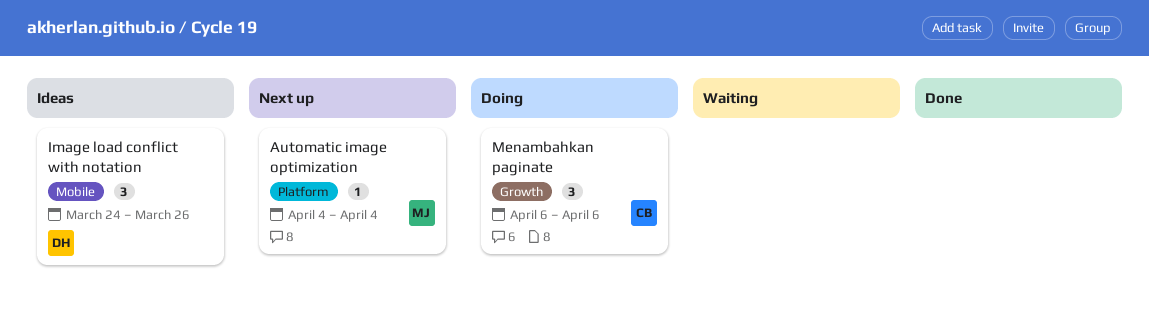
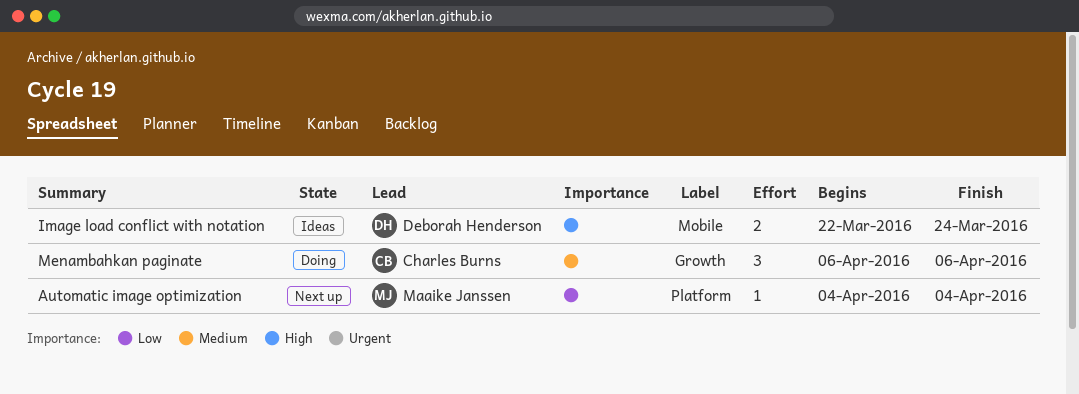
Image load conflict with notation, estimate: 3 -> 2
Image load conflict with notation, start: Mar 24 -> Mar 22
Image load conflict with notation, due: Mar 26 -> Mar 24

